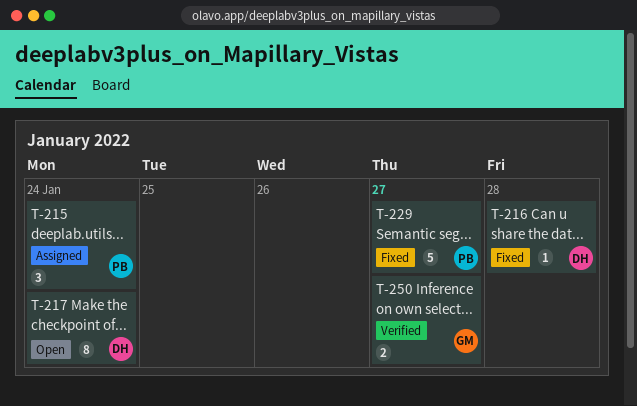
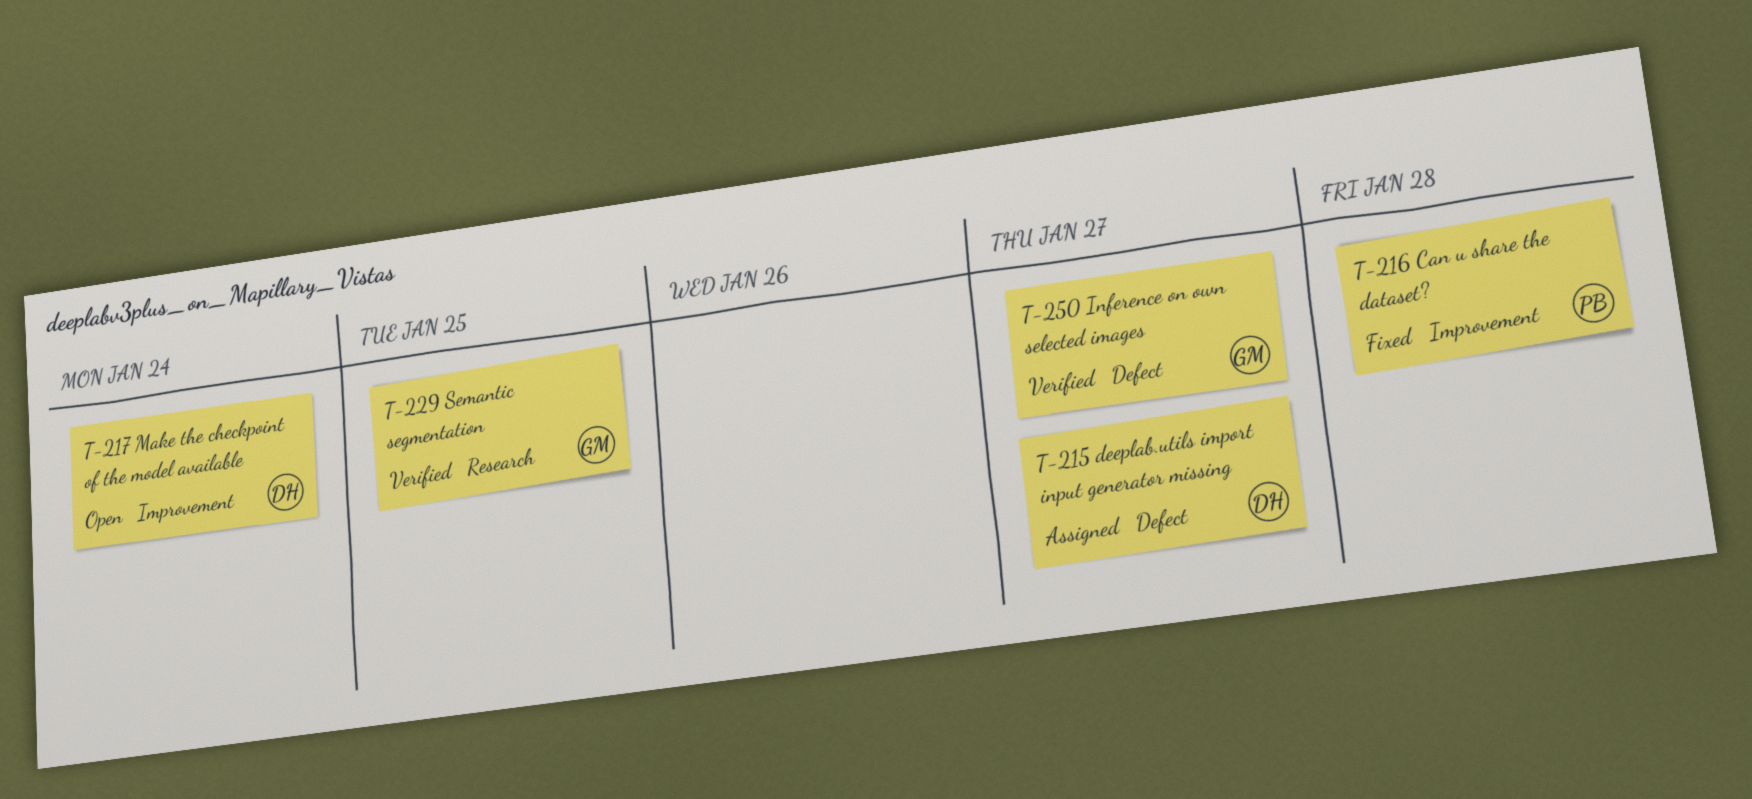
T-215, owner: PB -> DH
T-215, due: Jan 24 -> Jan 27
T-216, owner: DH -> PB
T-229, status: Fixed -> Verified
T-229, owner: PB -> GM
T-229, due: Jan 27 -> Jan 25

